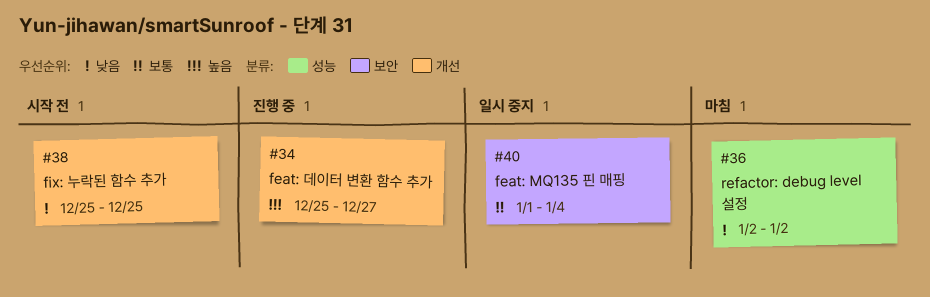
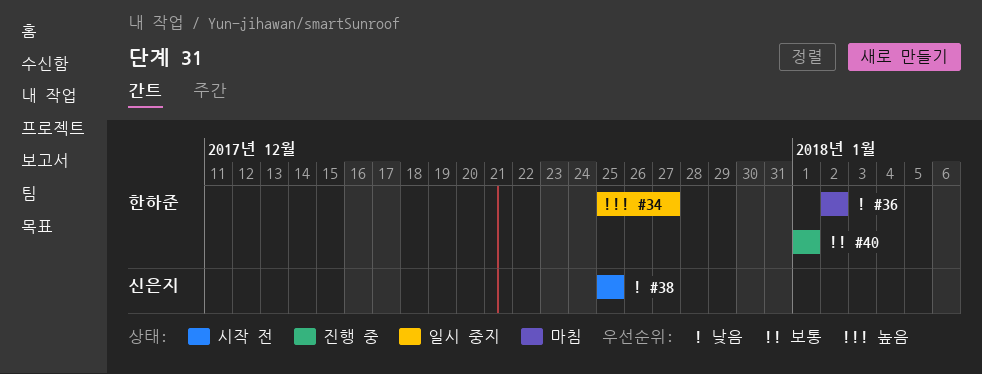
#34, status: 진행 중 -> 일시 중지
#40, status: 일시 중지 -> 진행 중
#40, due: Jan 4 -> Jan 1

